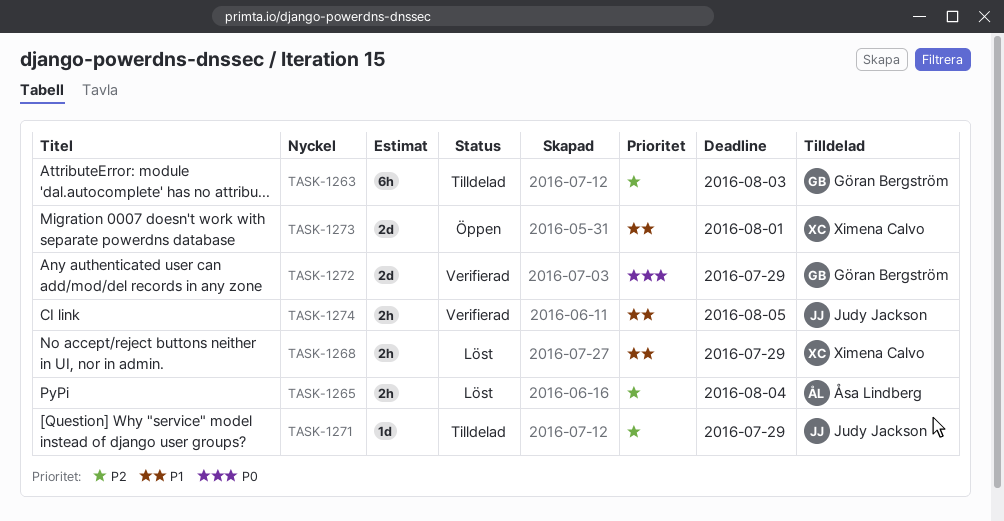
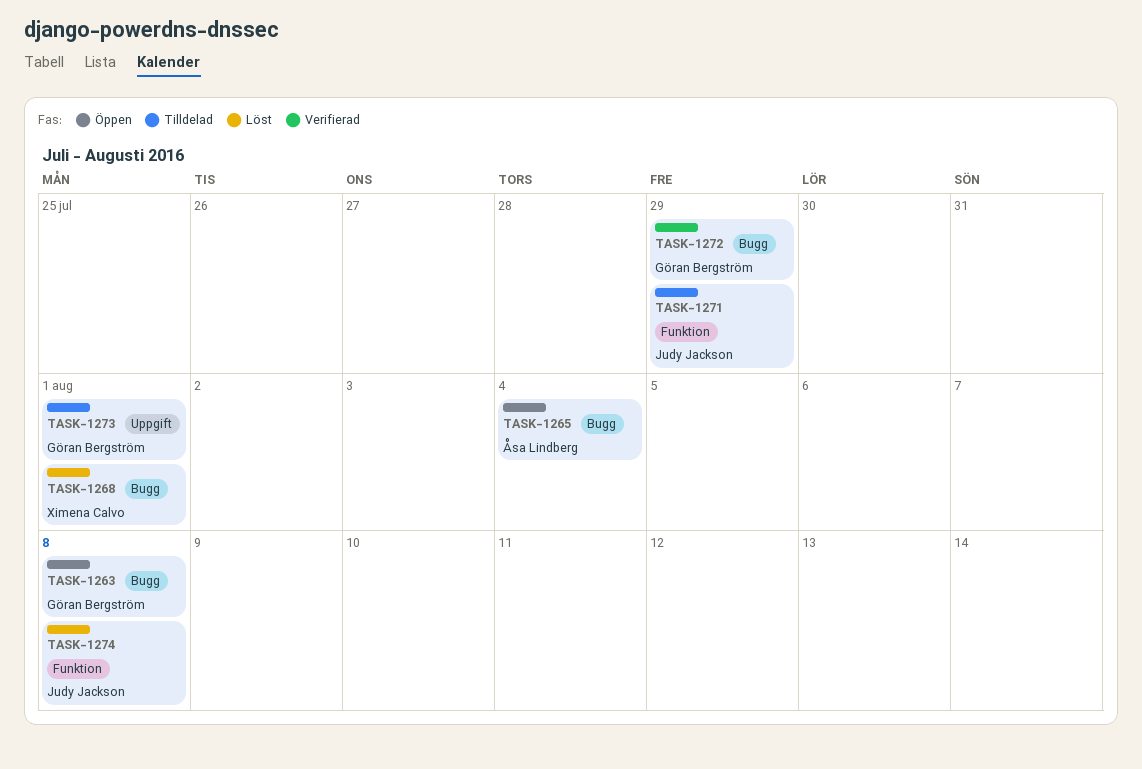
TASK-1263, status: Tilldelad -> Öppen
TASK-1263, due: Aug 3 -> Aug 8
TASK-1265, status: Löst -> Öppen
TASK-1268, due: Jul 29 -> Aug 1
TASK-1273, status: Öppen -> Tilldelad
TASK-1273, owner: Ximena Calvo -> Göran Bergström
TASK-1274, status: Verifierad -> Löst
TASK-1274, due: Aug 5 -> Aug 8

